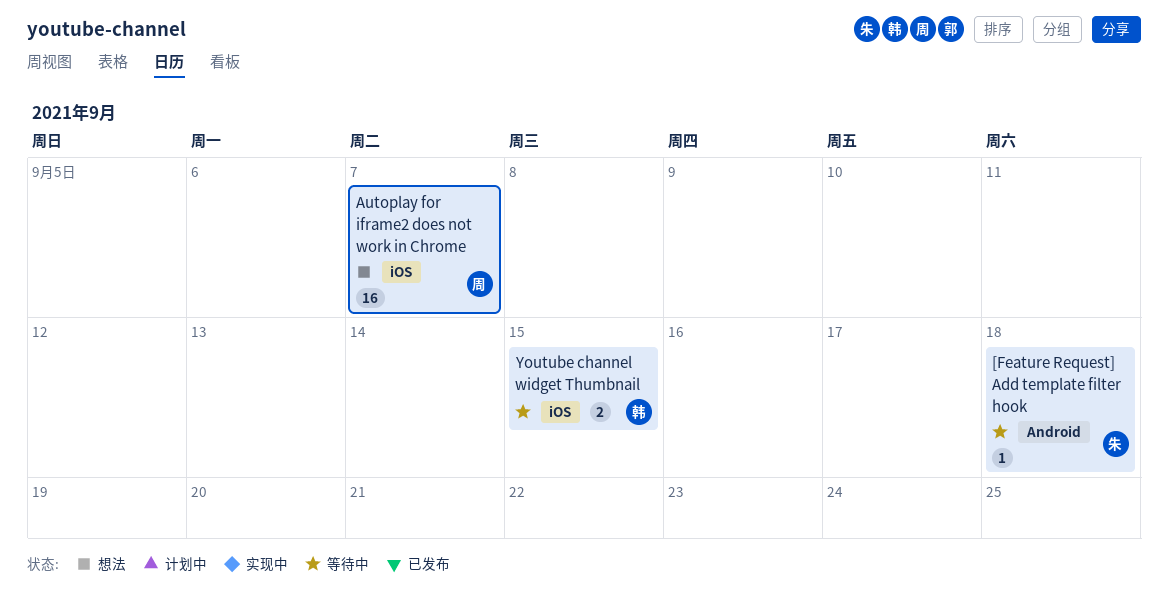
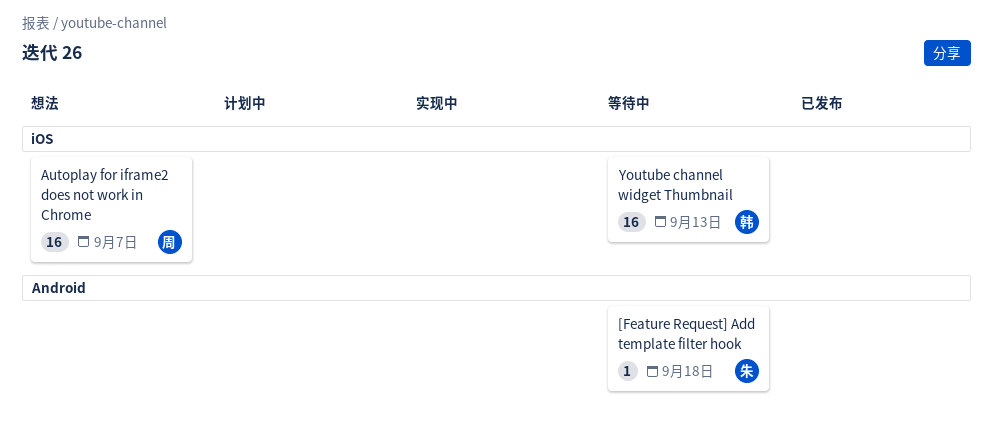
Youtube channel widget Thumbnail, estimate: 2 -> 16
Youtube channel widget Thumbnail, due: Sep 15 -> Sep 13

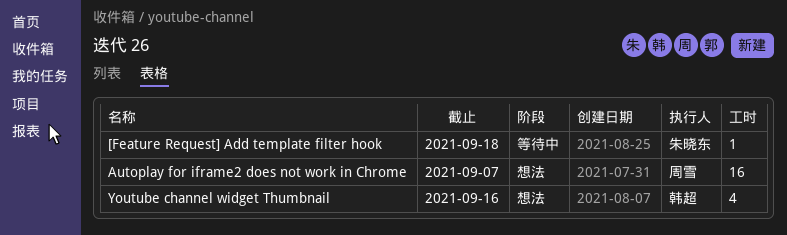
Youtube channel widget Thumbnail, status: 等待中 -> 想法
Youtube channel widget Thumbnail, estimate: 16 -> 4
Youtube channel widget Thumbnail, due: Sep 13 -> Sep 16

